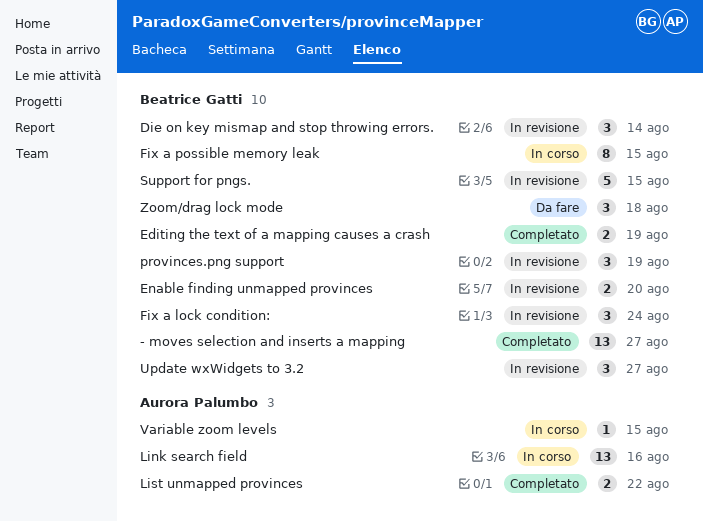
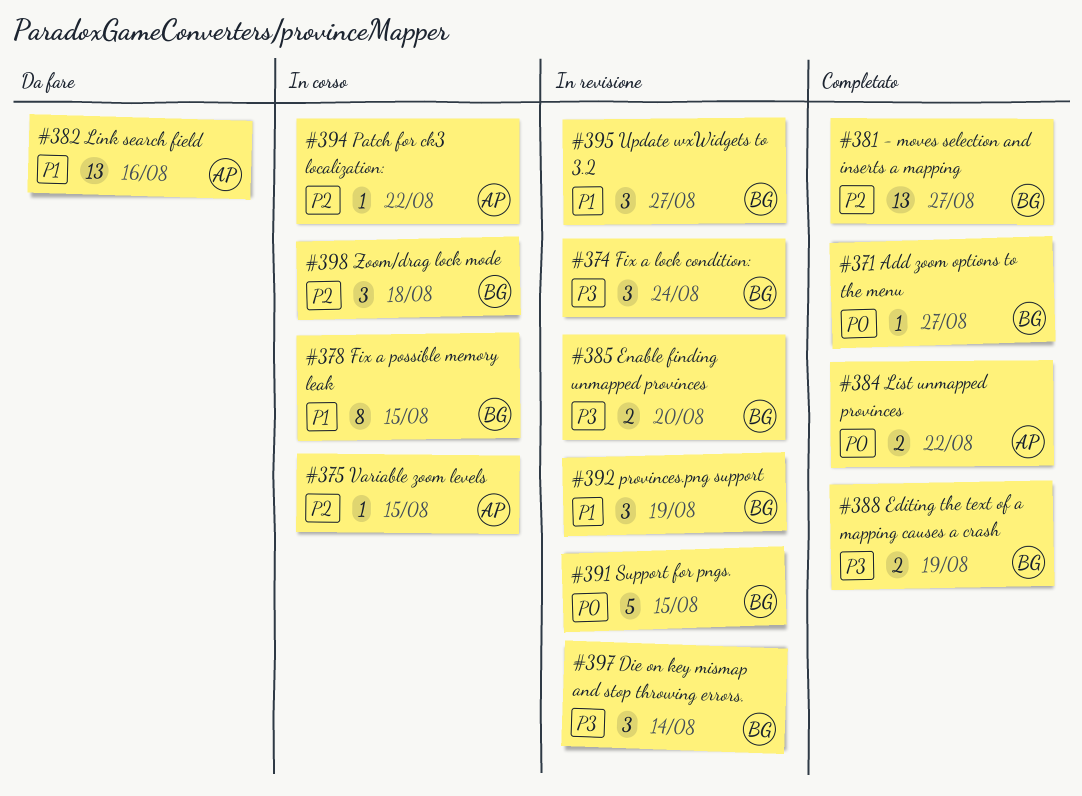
Add zoom options to the menu: none -> present
Link search field, status: In corso -> Da fare
Patch for ck3 localization:: none -> present
Zoom/drag lock mode, status: Da fare -> In corso

